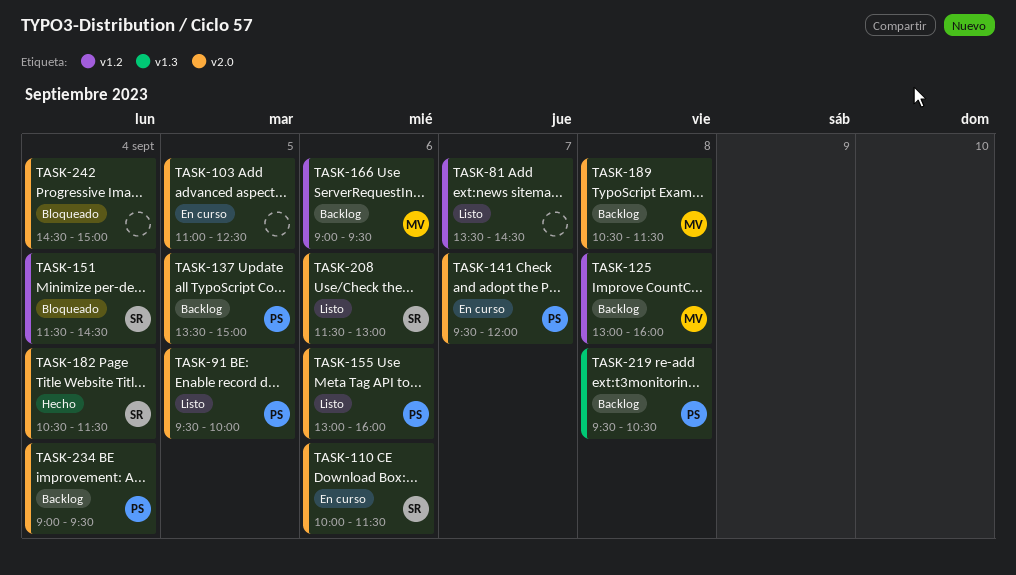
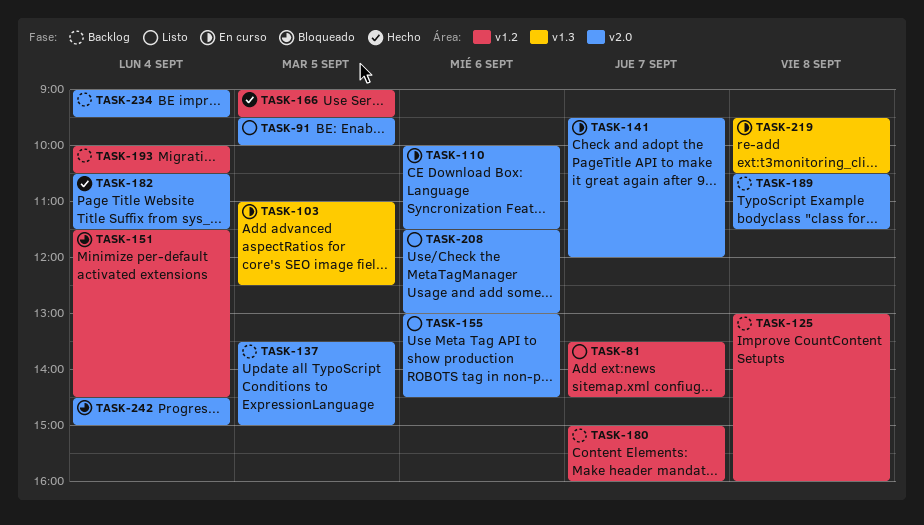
TASK-103, label: v2.0 -> v1.3
TASK-155, ends: 16:00 -> 14:30
TASK-166, status: Backlog -> Hecho
TASK-166, day: Sep 6 -> Sep 5
TASK-180: none -> present
TASK-193: none -> present
TASK-219, status: Backlog -> En curso

